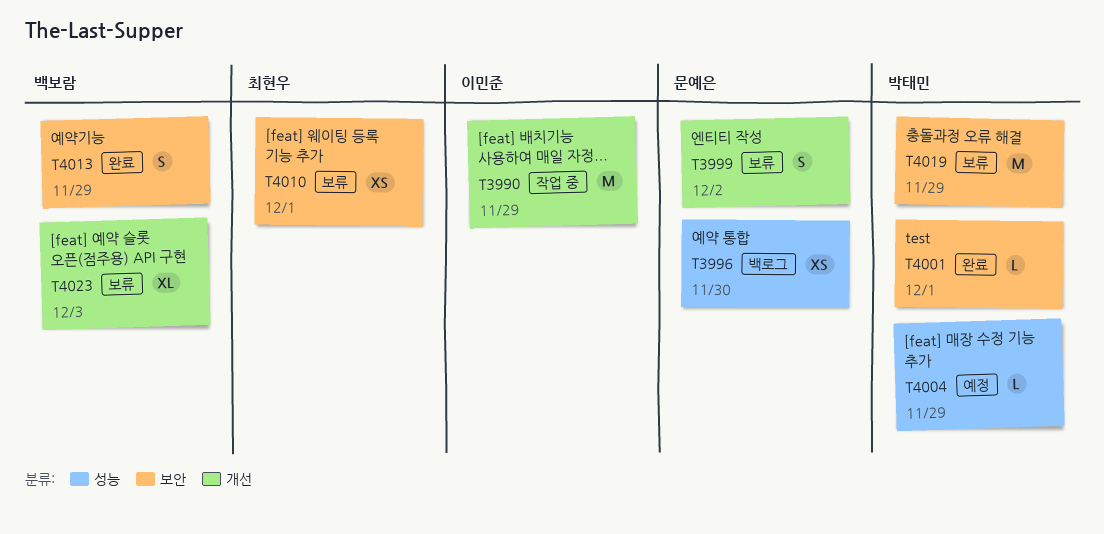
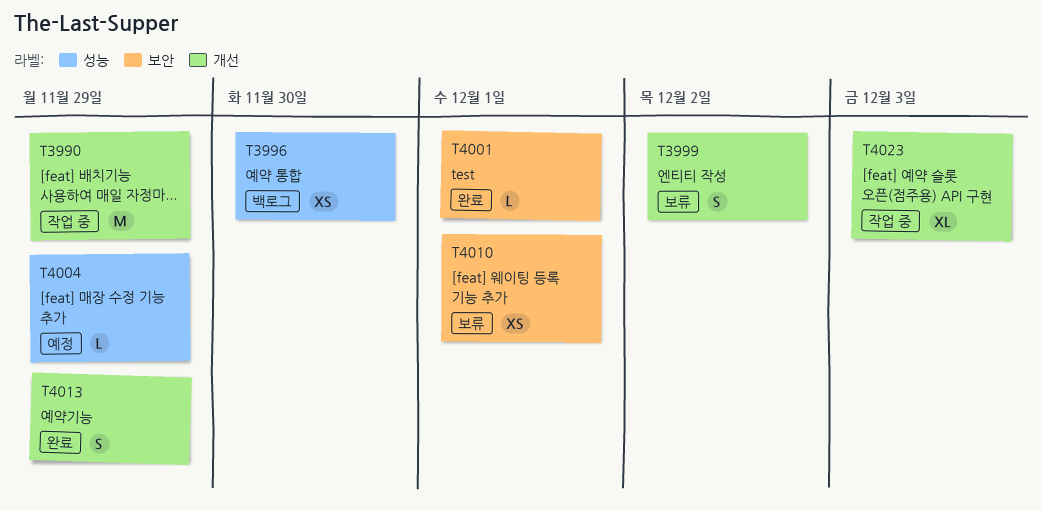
T4013, label: 보안 -> 개선
T4019: present -> none
T4023, status: 보류 -> 작업 중

